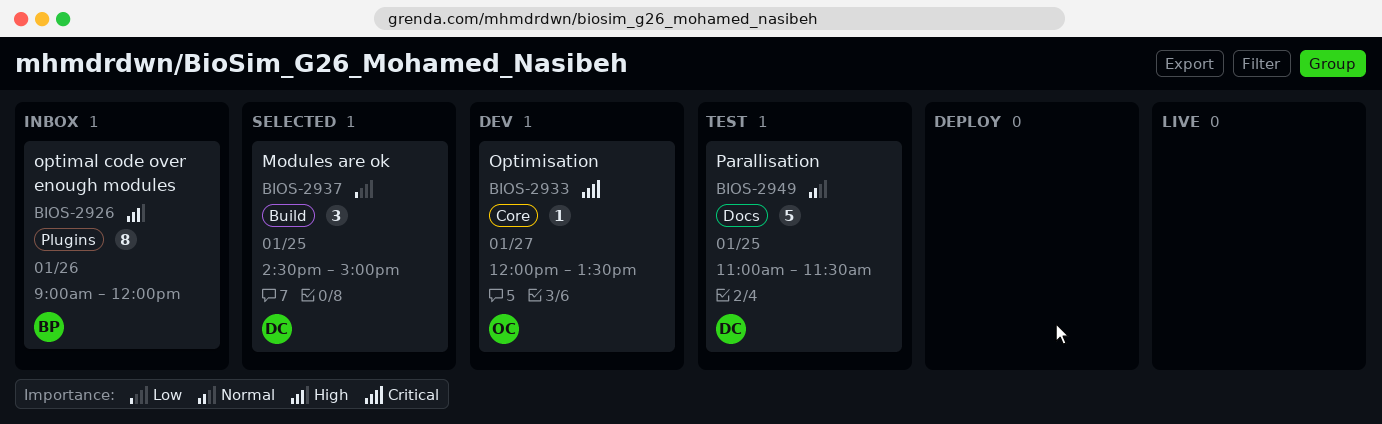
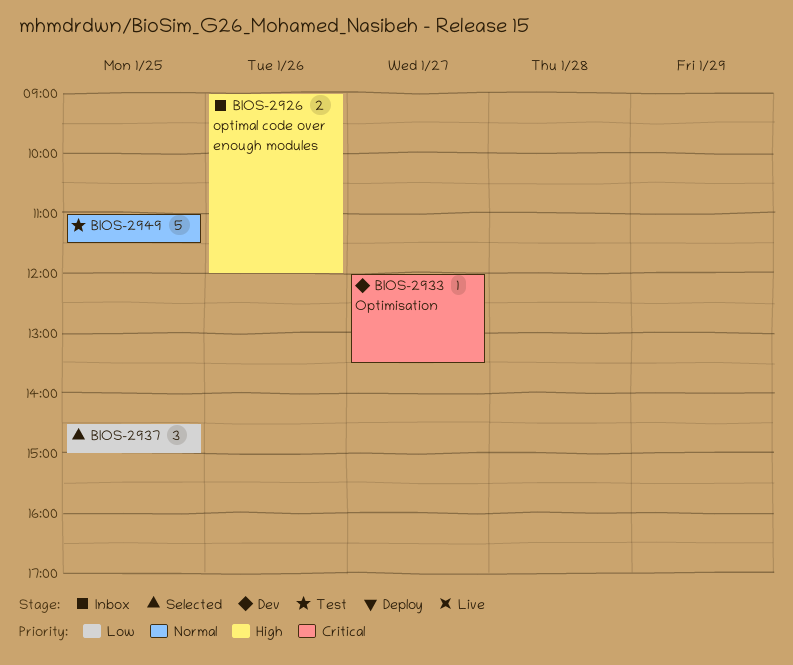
BIOS-2926, estimate: 8 -> 2

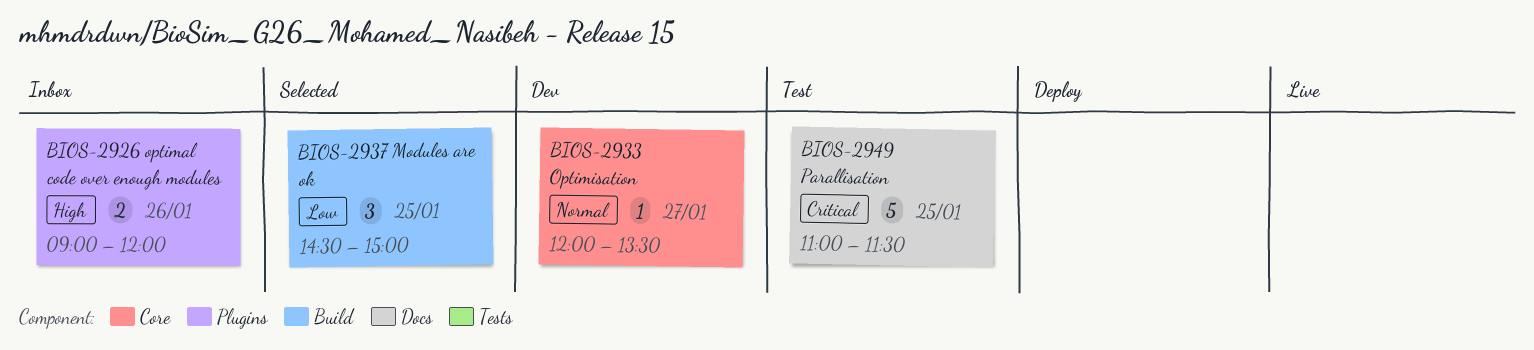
BIOS-2933, priority: Critical -> Normal
BIOS-2949, priority: Normal -> Critical

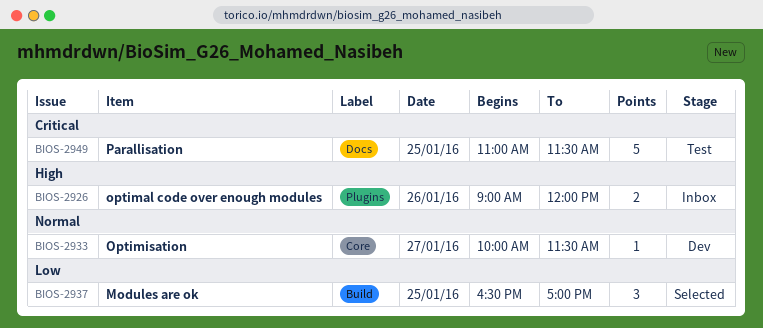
BIOS-2933, begins: 12:00 -> 10:00
BIOS-2933, ends: 13:30 -> 11:30
BIOS-2937, begins: 14:30 -> 16:30
BIOS-2937, ends: 15:00 -> 17:00

